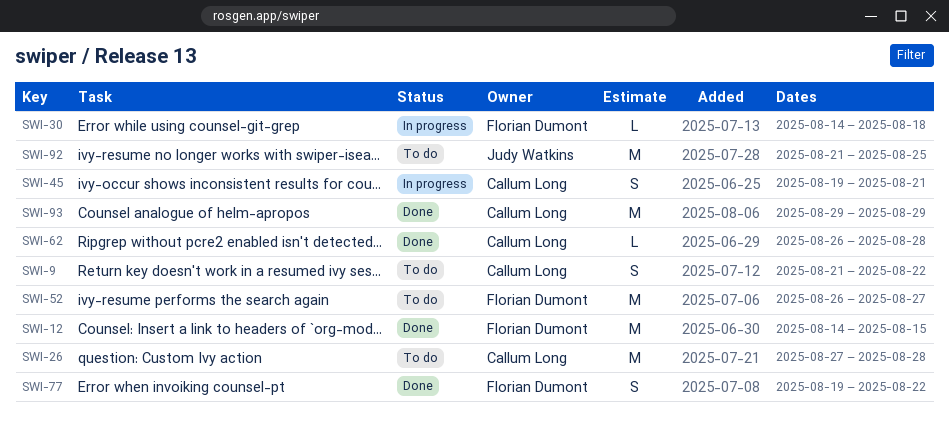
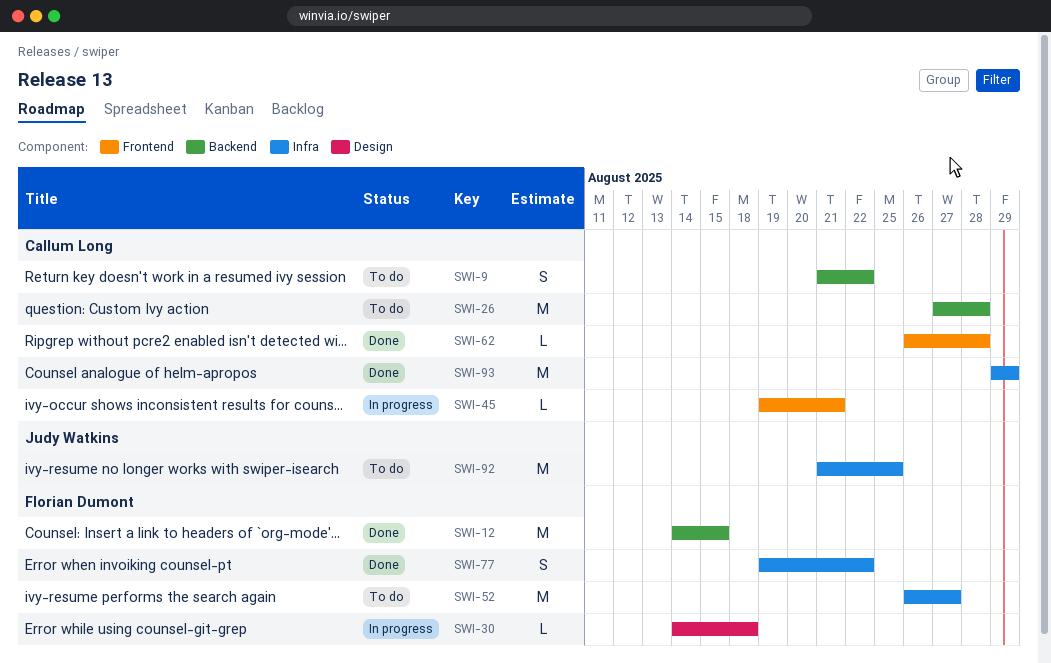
SWI-45, estimate: S -> L

